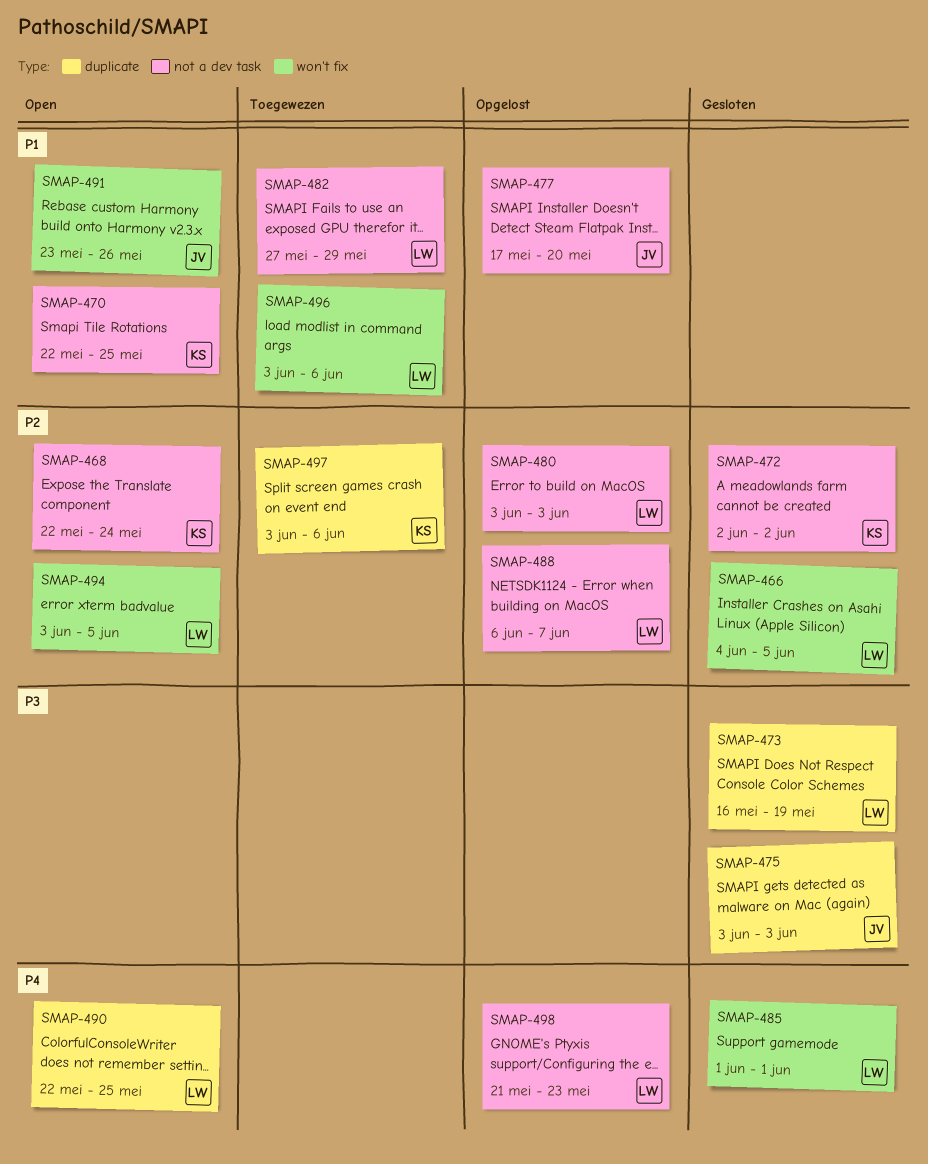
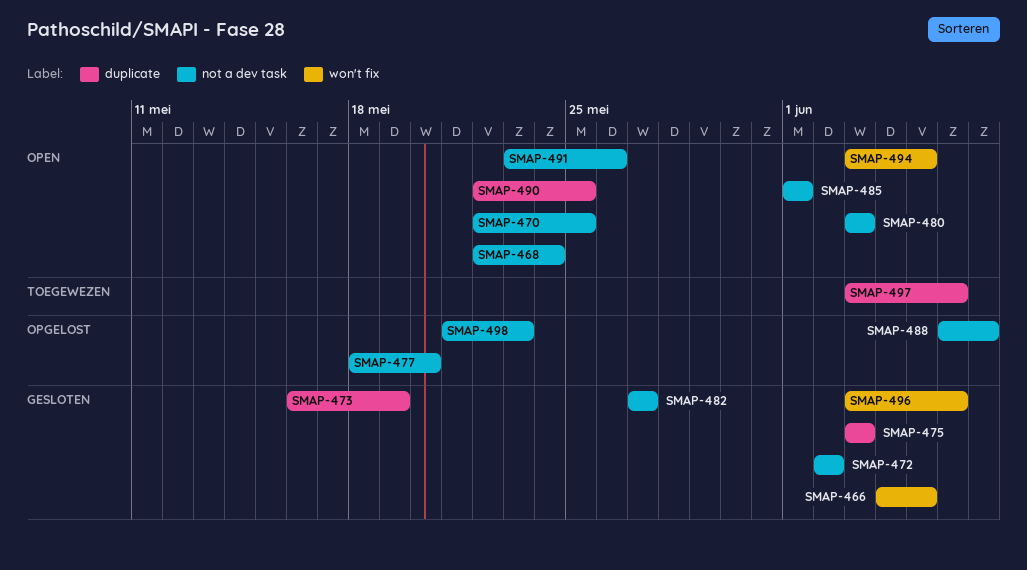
SMAP-477, start: May 17 -> May 18
SMAP-480, status: Opgelost -> Open
SMAP-482, status: Toegewezen -> Gesloten
SMAP-482, due: May 29 -> May 27
SMAP-485, status: Gesloten -> Open
SMAP-485, label: won't fix -> not a dev task
SMAP-491, label: won't fix -> not a dev task
SMAP-496, status: Toegewezen -> Gesloten

